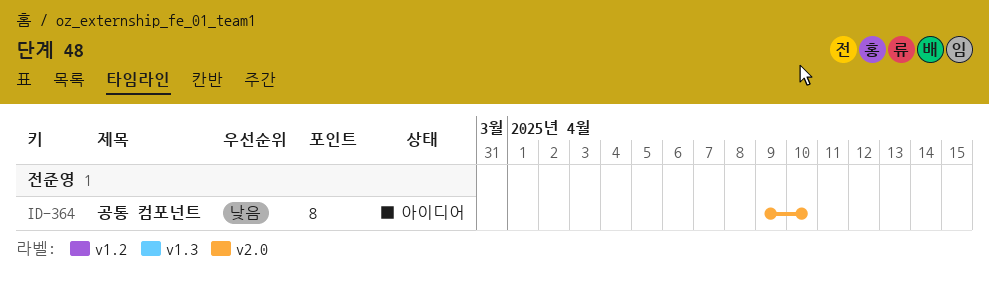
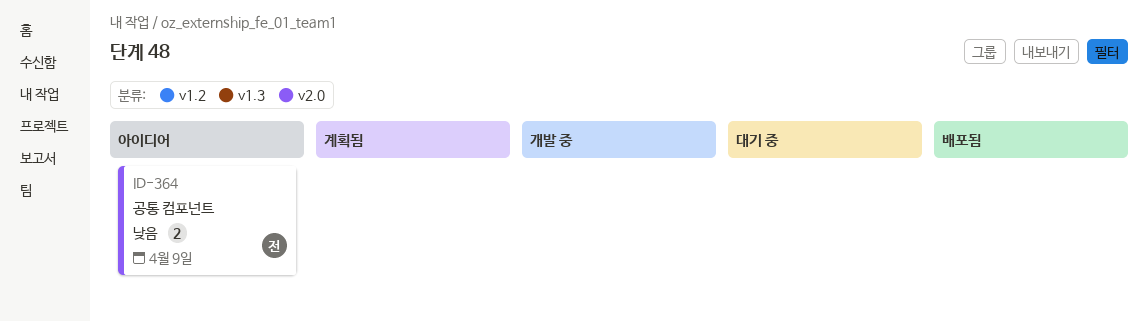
ID-364, estimate: 8 -> 2
ID-364, due: Apr 10 -> Apr 9

